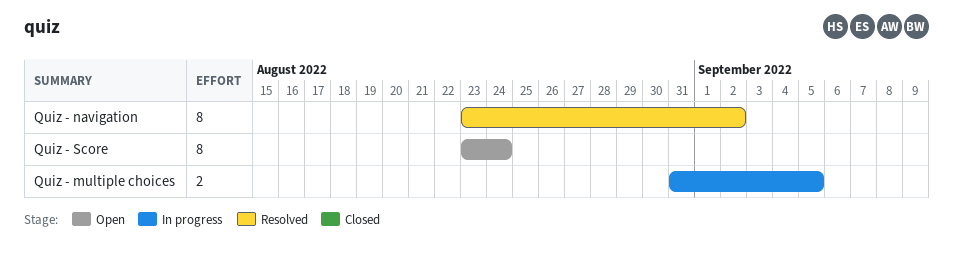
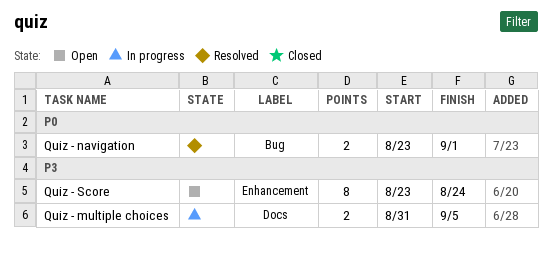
Quiz - navigation, estimate: 8 -> 2
Quiz - navigation, due: Sep 2 -> Sep 1

